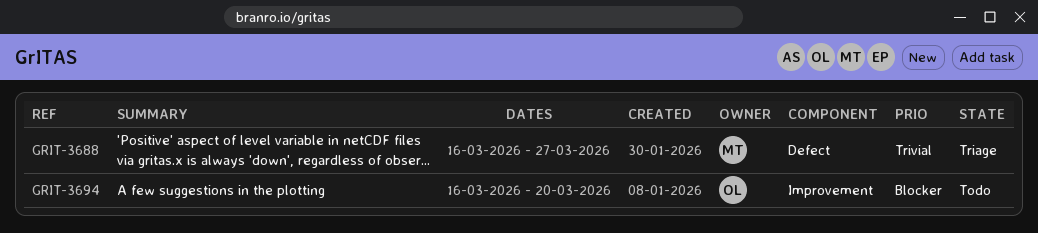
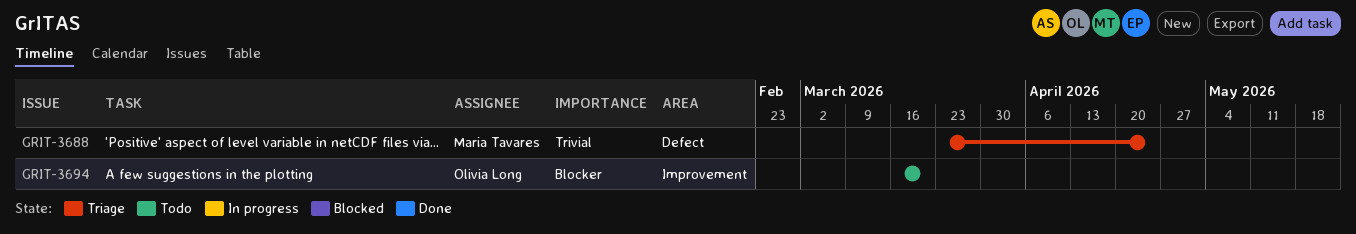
GRIT-3688, start: Mar 16 -> Mar 23
GRIT-3688, due: Mar 27 -> Apr 24

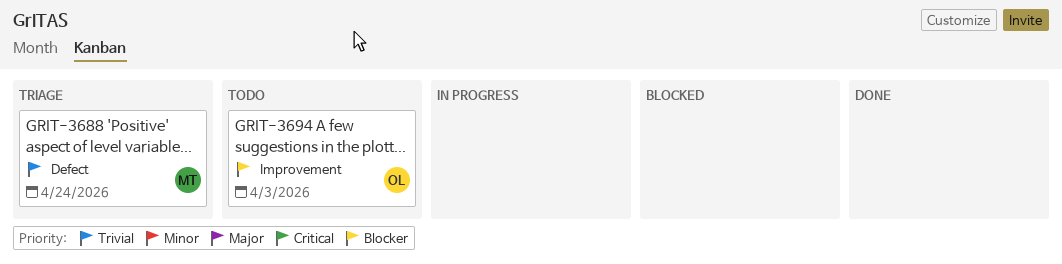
GRIT-3694, due: Mar 20 -> Apr 3

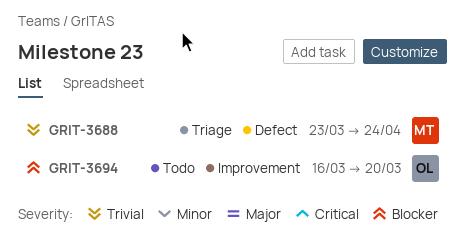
GRIT-3694, due: Apr 3 -> Mar 20

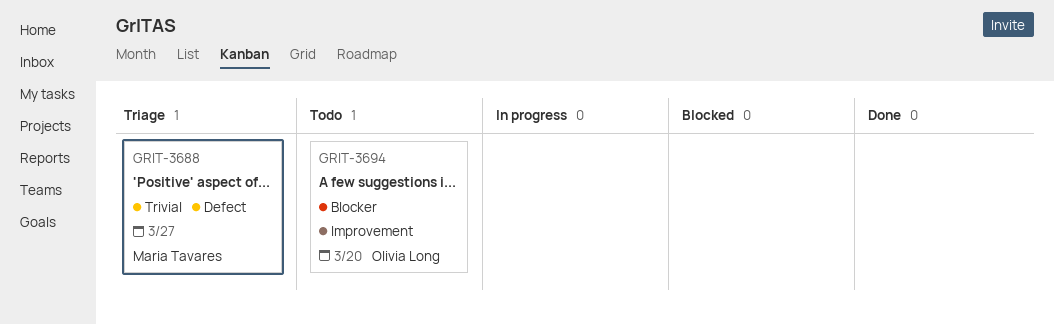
GRIT-3688, due: Apr 24 -> Mar 27

